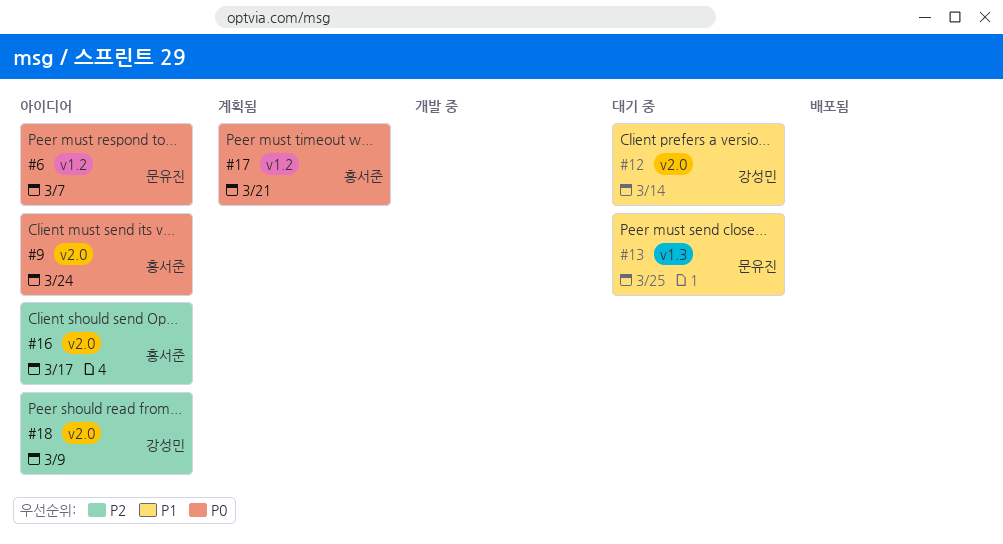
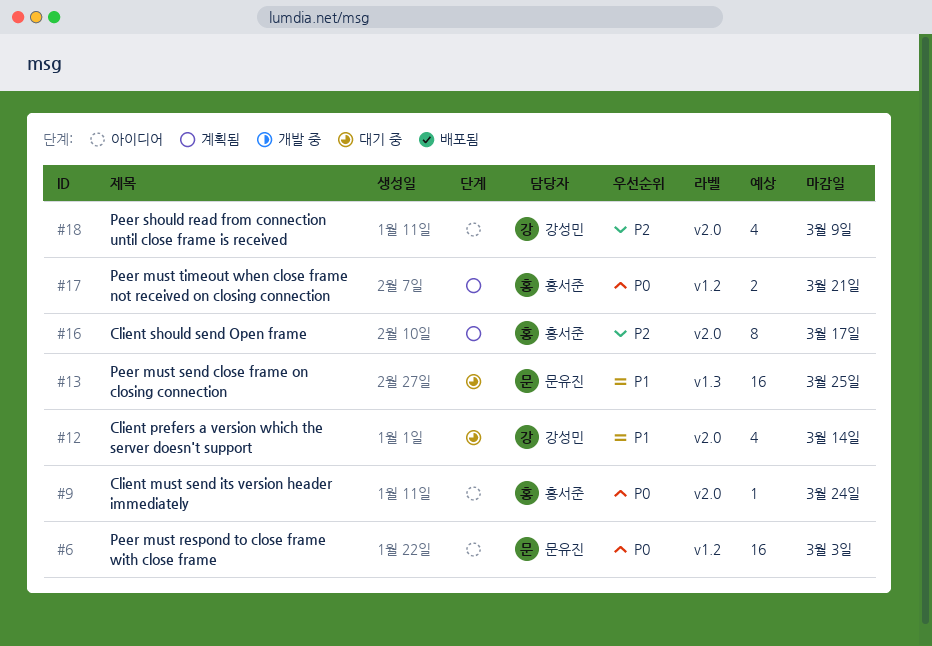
#6, due: Mar 7 -> Mar 3
#16, status: 아이디어 -> 계획됨

